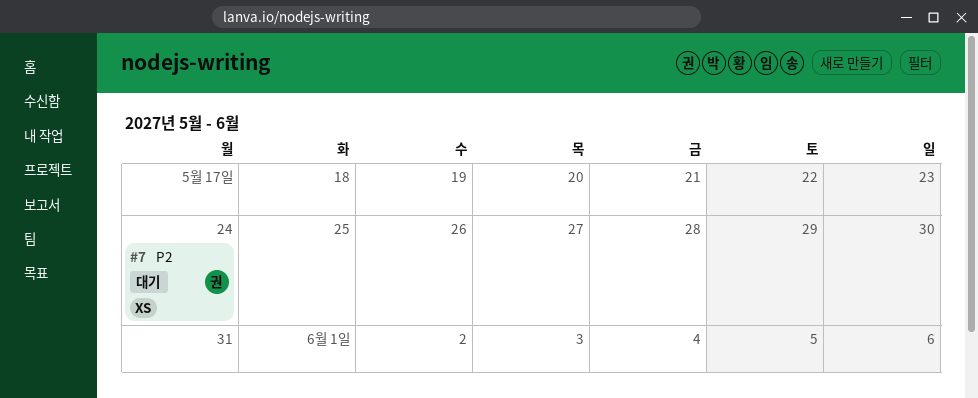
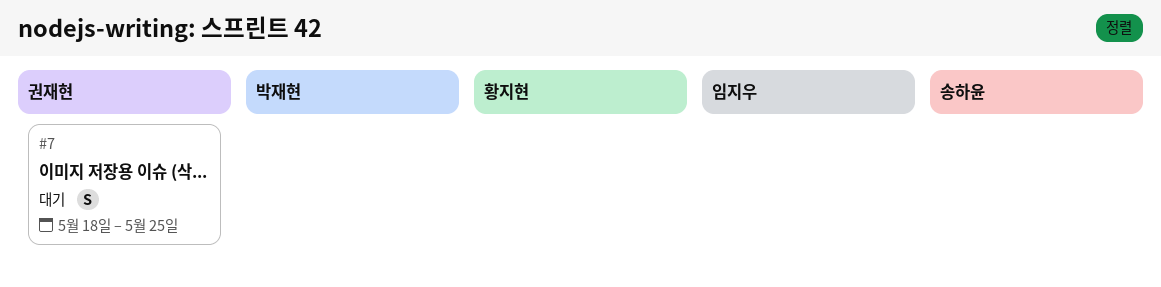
#7, estimate: XS -> S
#7, due: May 24 -> May 25

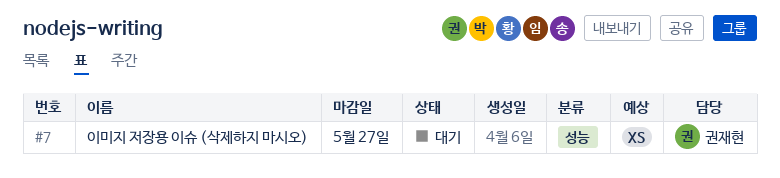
#7, estimate: S -> XS
#7, due: May 25 -> May 27

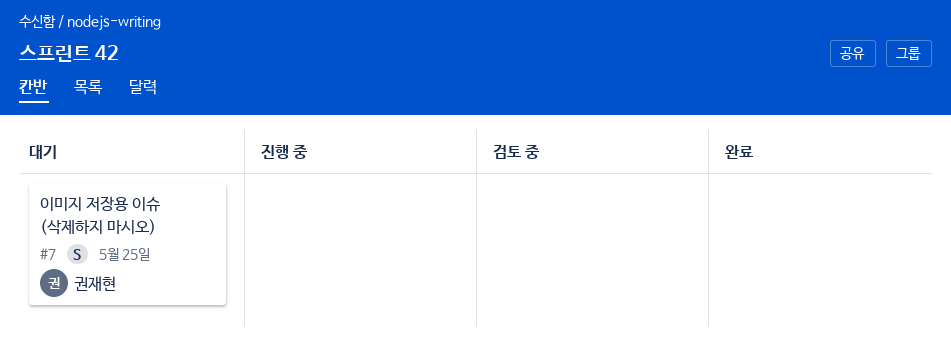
#7, estimate: XS -> S
#7, due: May 27 -> May 25

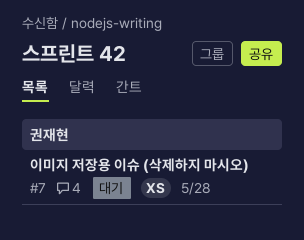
#7, estimate: S -> XS
#7, due: May 25 -> May 28

